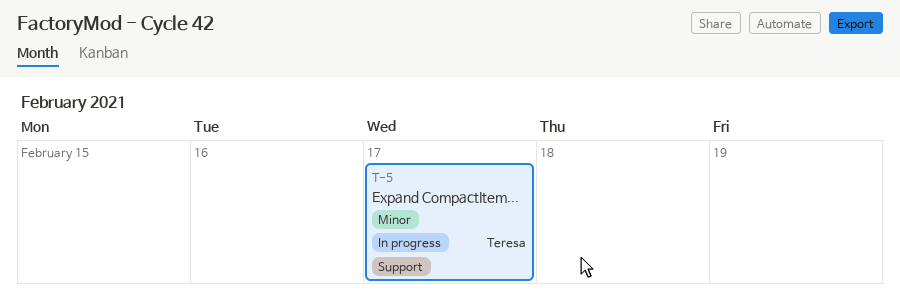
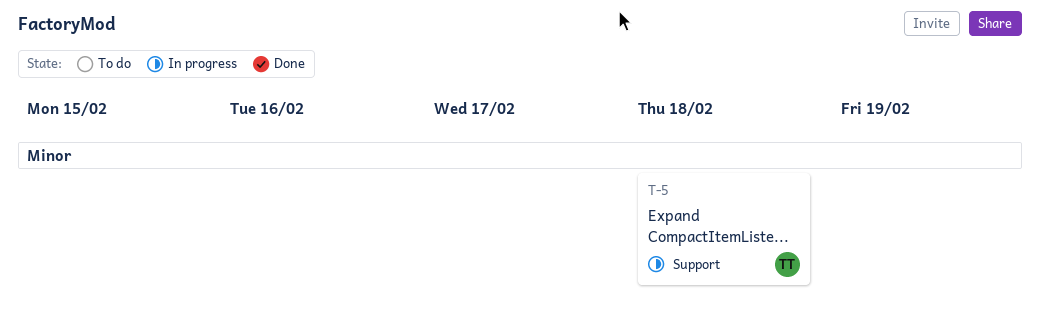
T-5, due: Feb 17 -> Feb 18

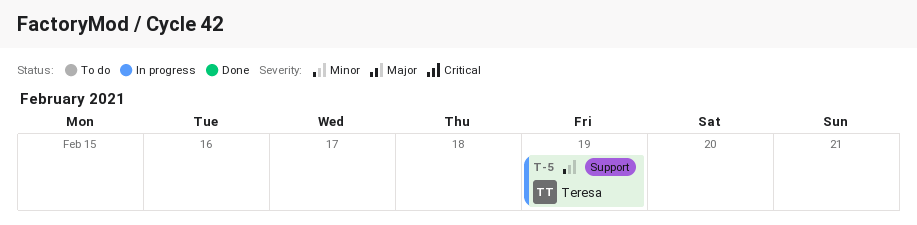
T-5, due: Feb 18 -> Feb 19

